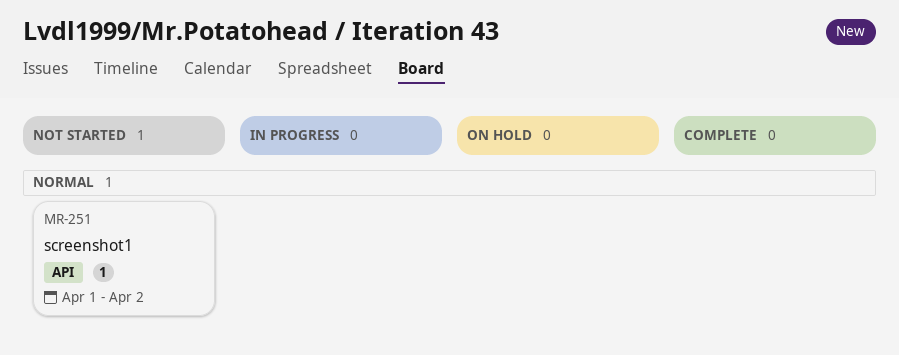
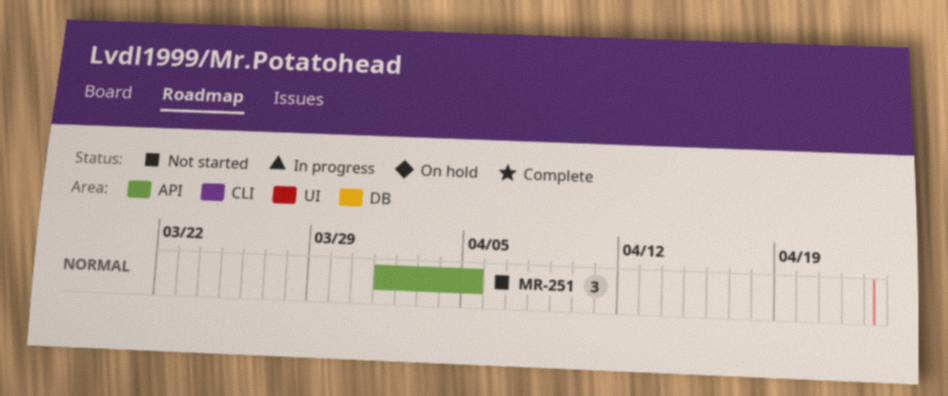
MR-251, estimate: 1 -> 3
MR-251, due: Apr 2 -> Apr 5

